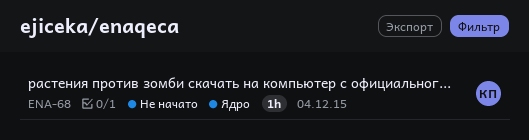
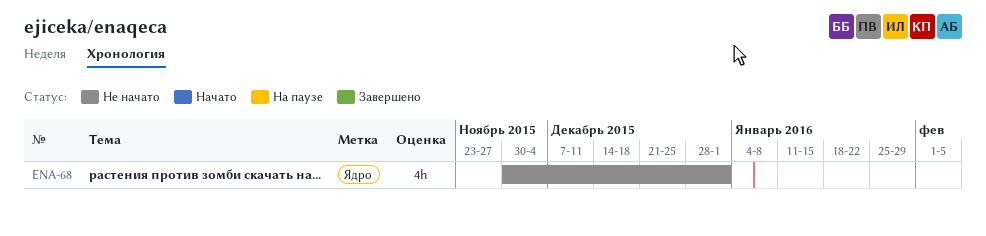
ENA-68, estimate: 1h -> 4h
ENA-68, due: Dec 4 -> Jan 1

